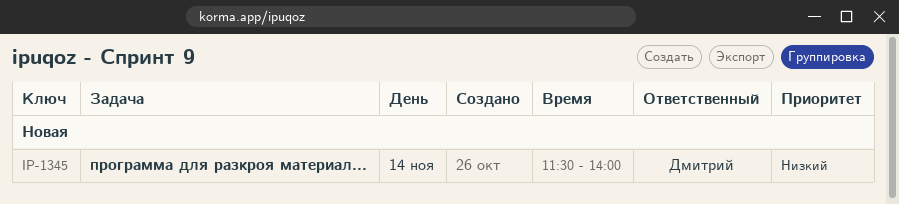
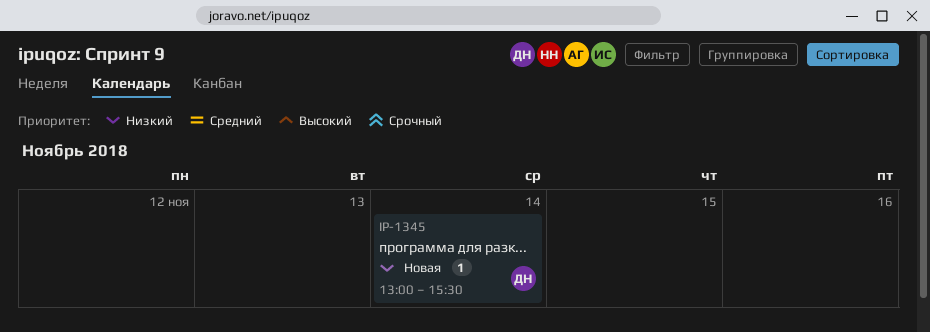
IP-1345, begins: 11:30 -> 13:00
IP-1345, ends: 14:00 -> 15:30

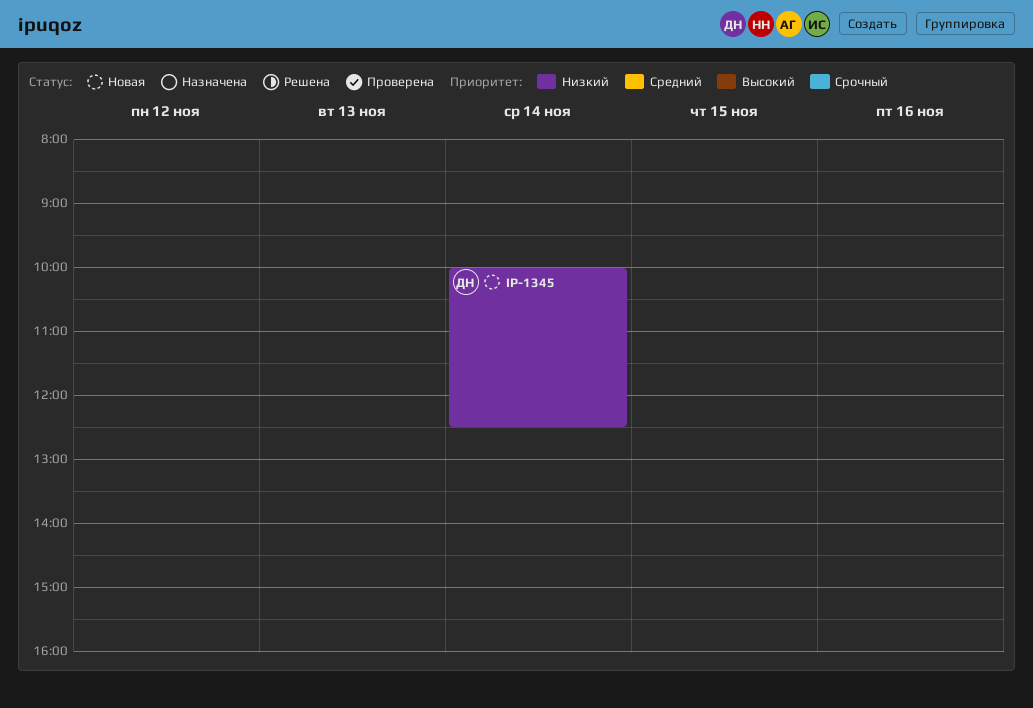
IP-1345, begins: 13:00 -> 10:00
IP-1345, ends: 15:30 -> 12:30

